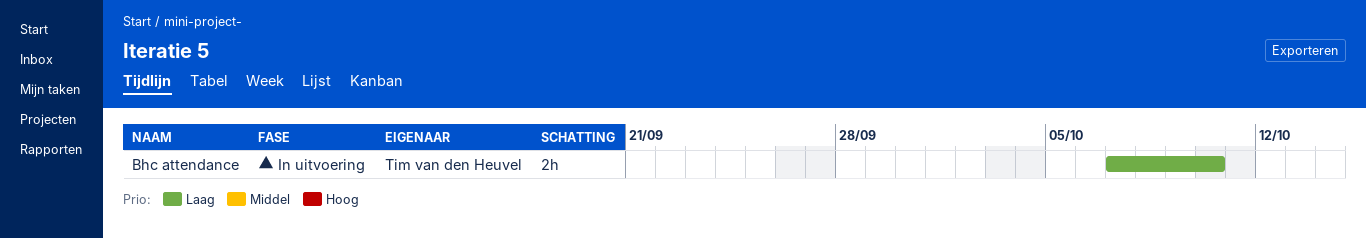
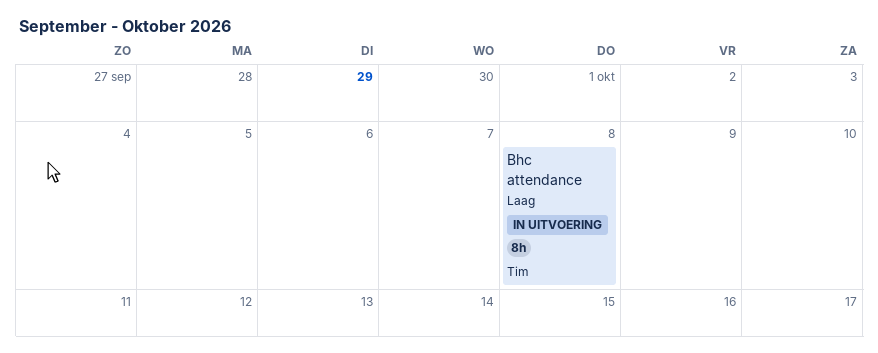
Bhc attendance, estimate: 2h -> 8h
Bhc attendance, due: Oct 10 -> Oct 8

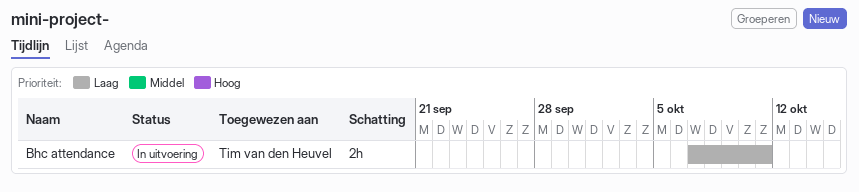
Bhc attendance, estimate: 8h -> 2h
Bhc attendance, due: Oct 8 -> Oct 11

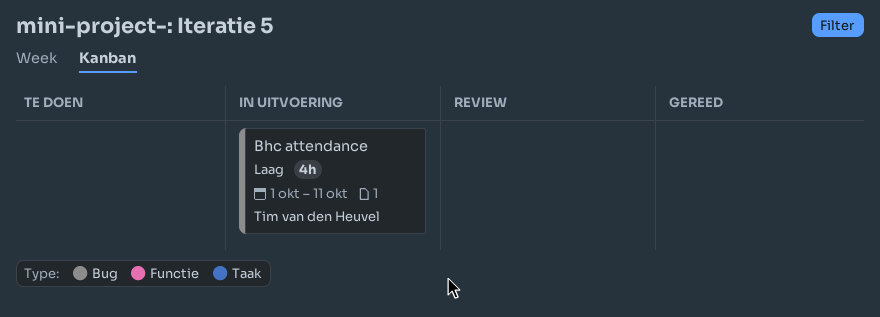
Bhc attendance, estimate: 2h -> 4h
Bhc attendance, start: Oct 7 -> Oct 1

